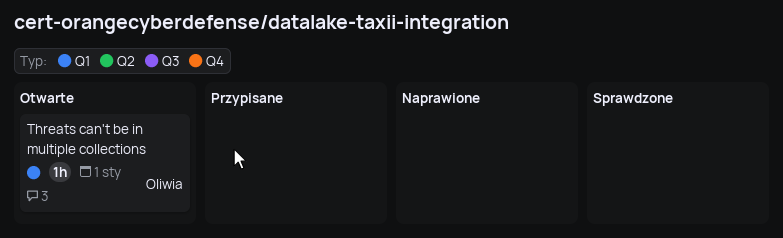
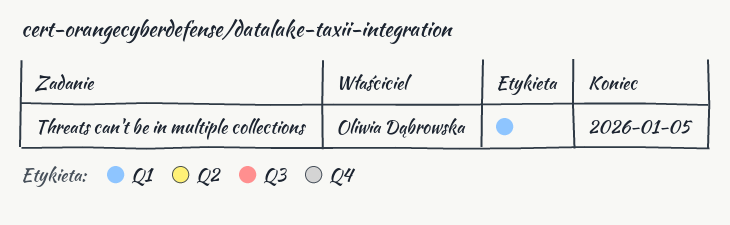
Threats can't be in multiple collections, due: Jan 1 -> Jan 5

